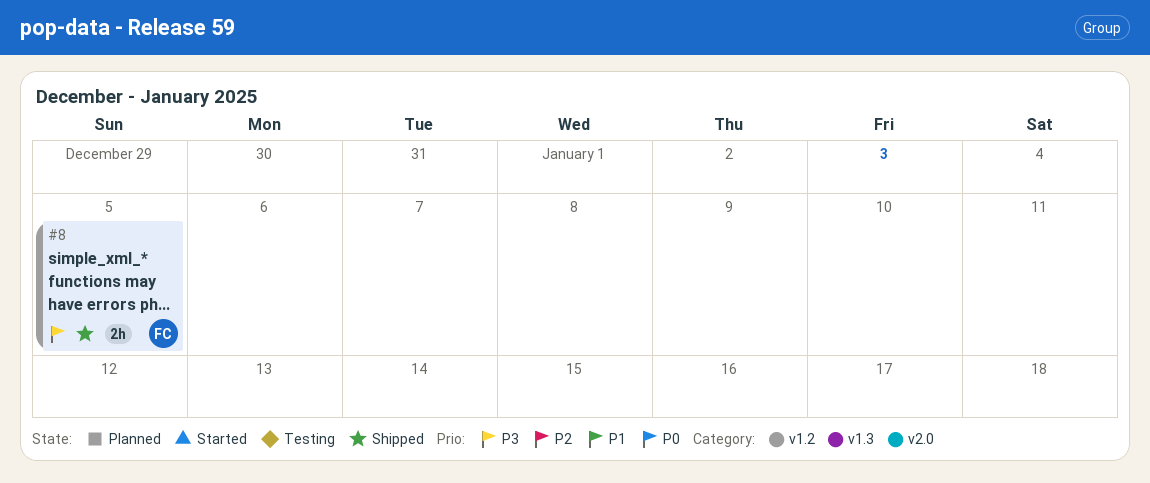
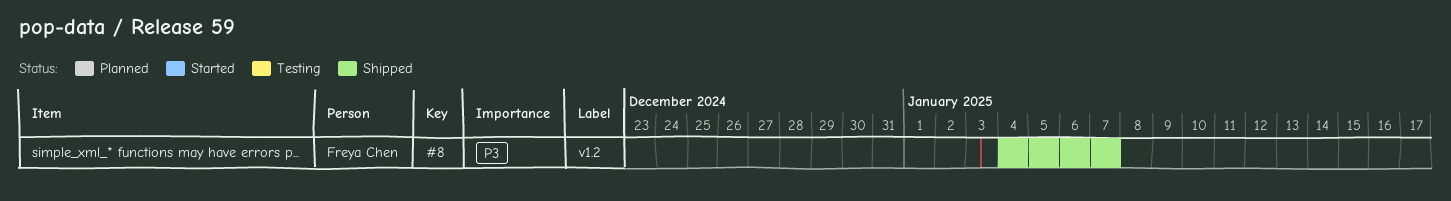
#8, due: Jan 5 -> Jan 7

